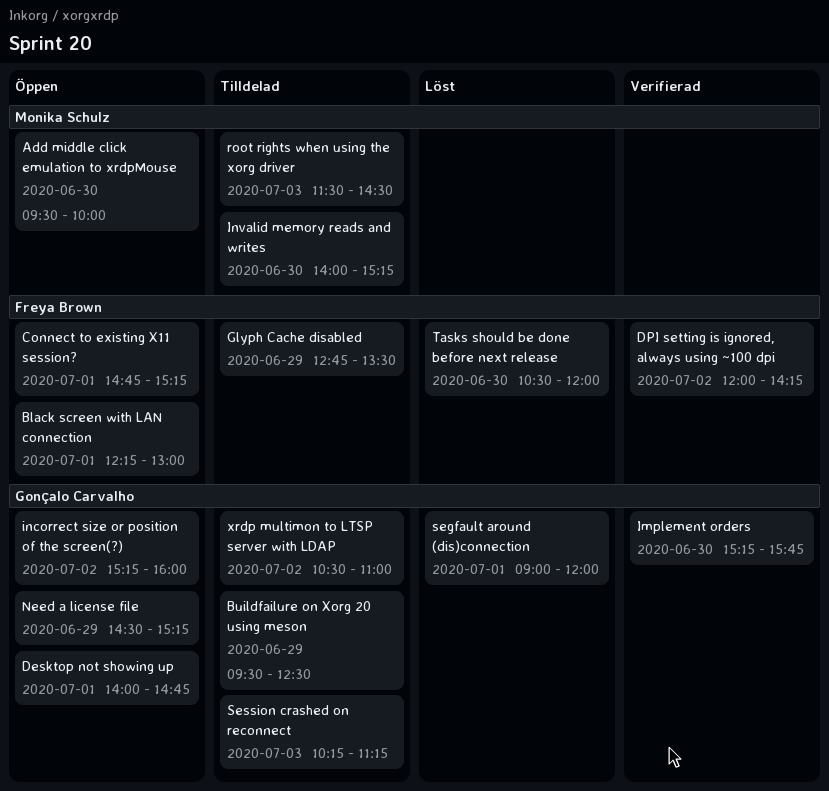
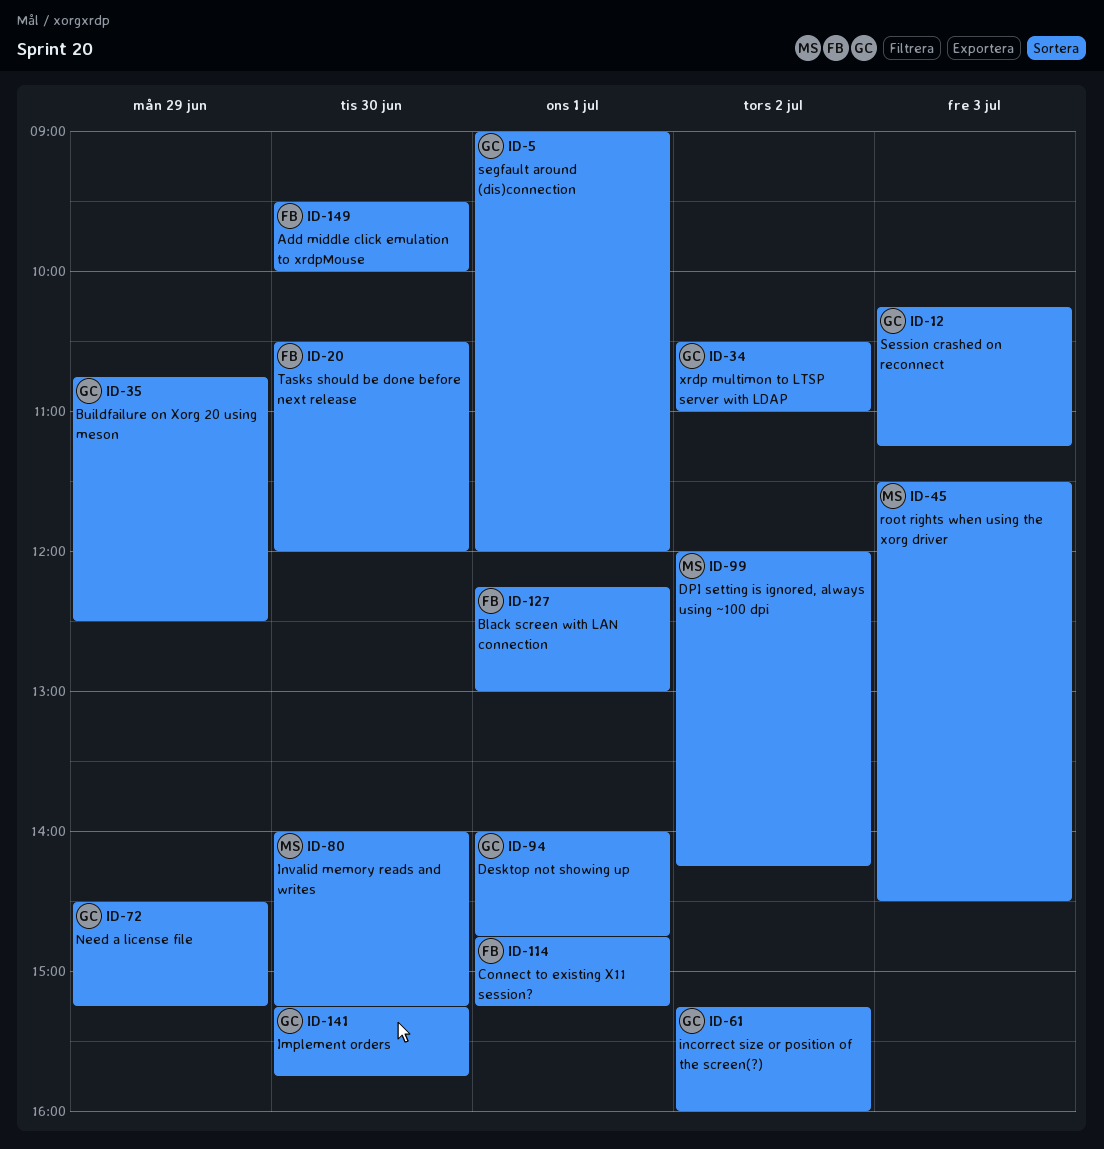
Add middle click emulation to xrdpMouse, owner: Monika Schulz -> Freya Brown
Buildfailure on Xorg 20 using meson, begins: 09:30 -> 10:45
DPI setting is ignored, always using ~100 dpi, owner: Freya Brown -> Monika Schulz
Glyph Cache disabled: present -> none

